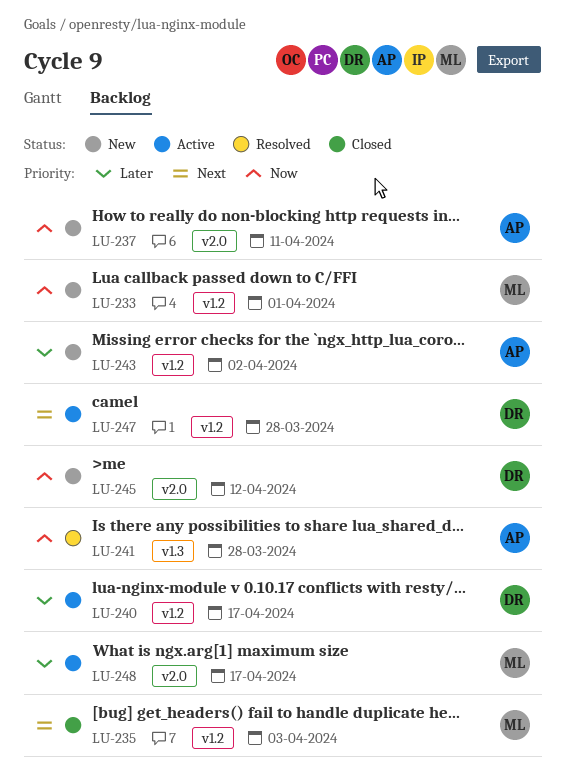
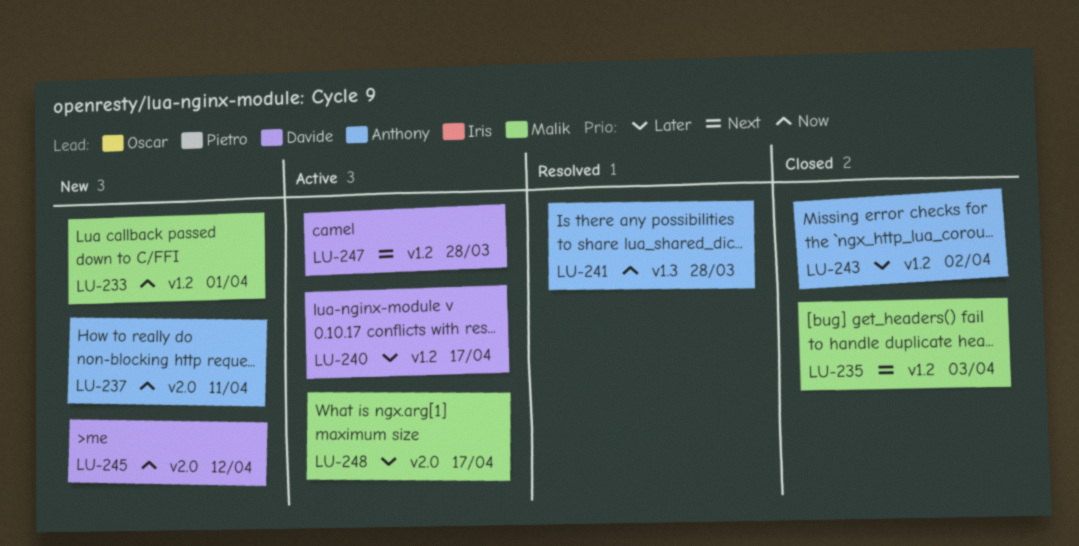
LU-243, status: New -> Closed

